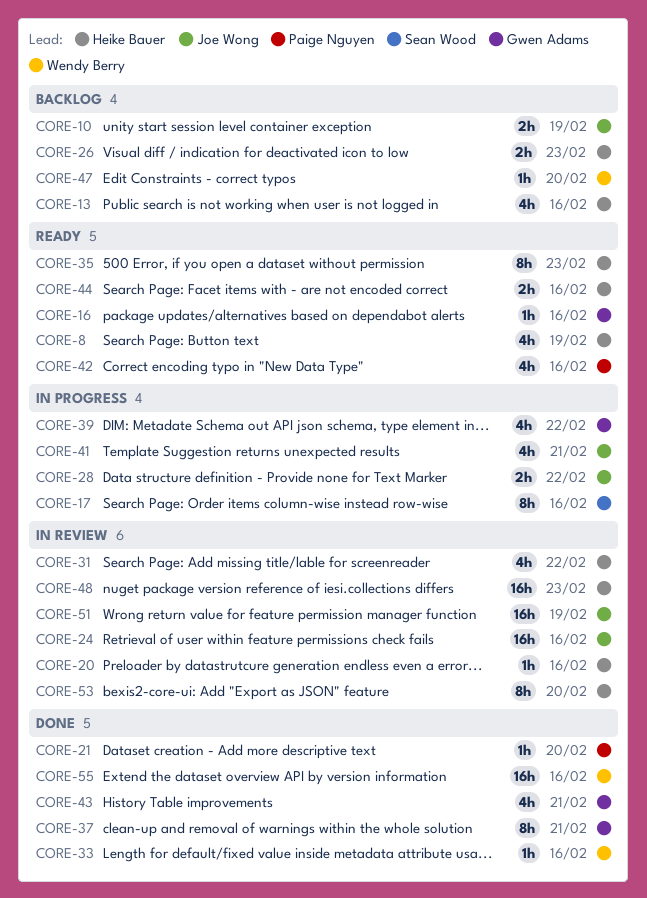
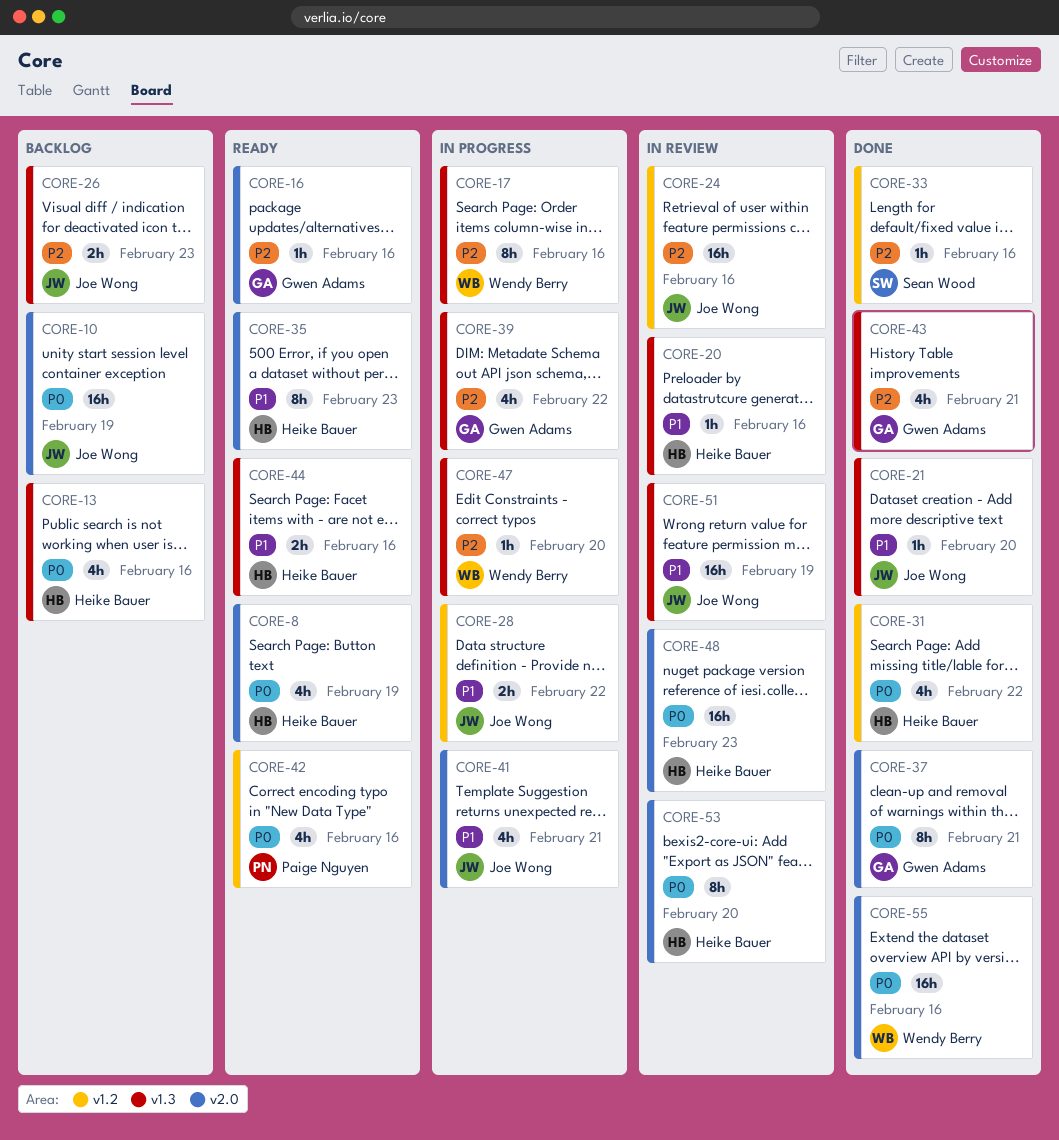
CORE-10, estimate: 2h -> 16h
CORE-17, owner: Sean Wood -> Wendy Berry
CORE-21, owner: Paige Nguyen -> Joe Wong
CORE-26, owner: Heike Bauer -> Joe Wong
CORE-31, status: In review -> Done
CORE-33, owner: Wendy Berry -> Sean Wood
CORE-47, status: Backlog -> In progress

